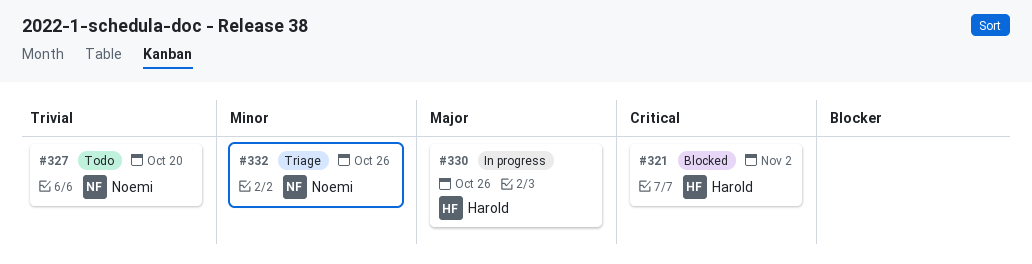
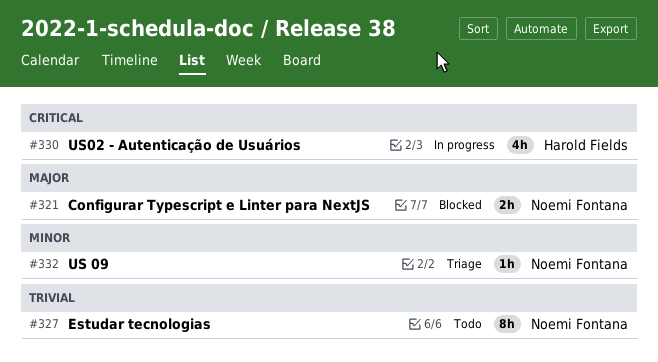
#321, owner: Harold Fields -> Noemi Fontana
#321, priority: Critical -> Major
#330, priority: Major -> Critical

